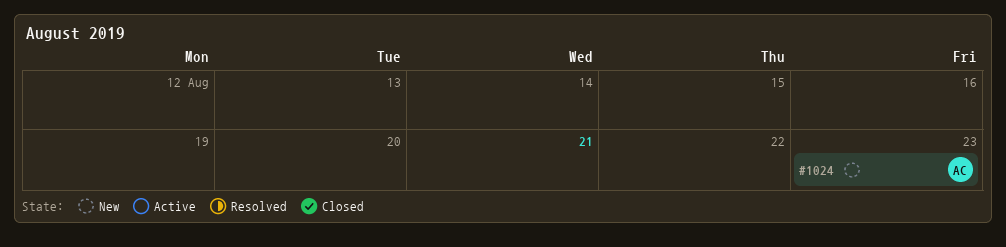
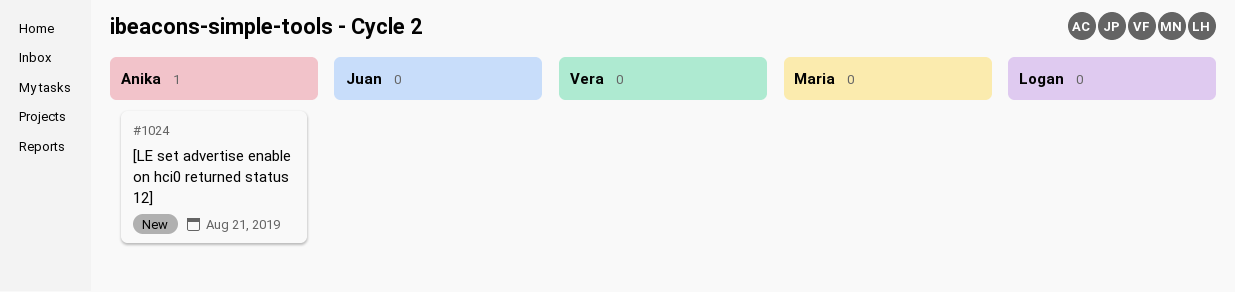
#1024, due: Aug 23 -> Aug 21

